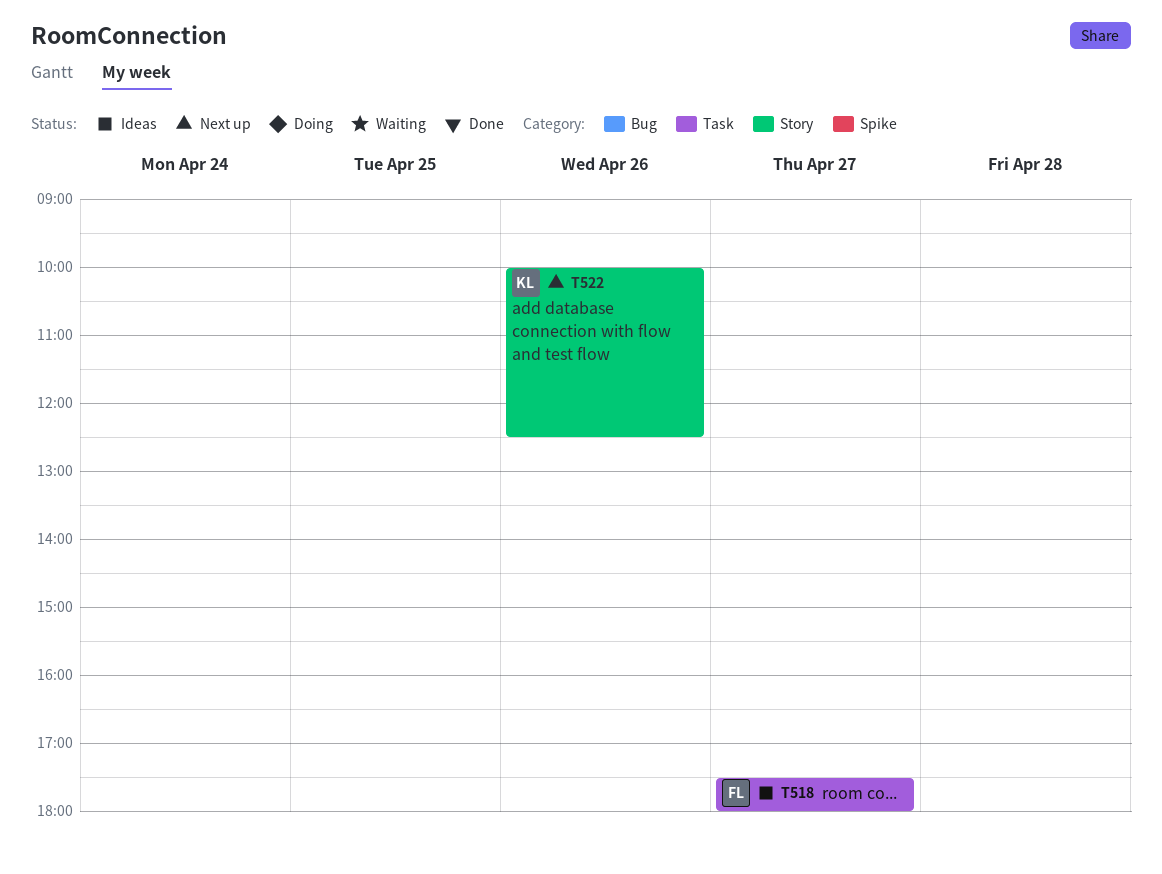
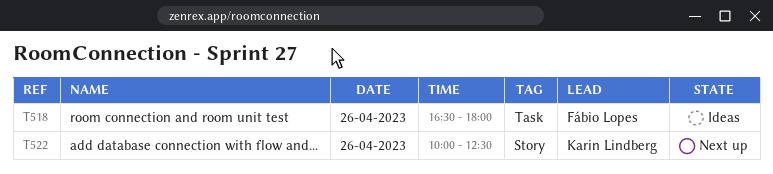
T518, day: Apr 27 -> Apr 26
T518, begins: 17:30 -> 16:30

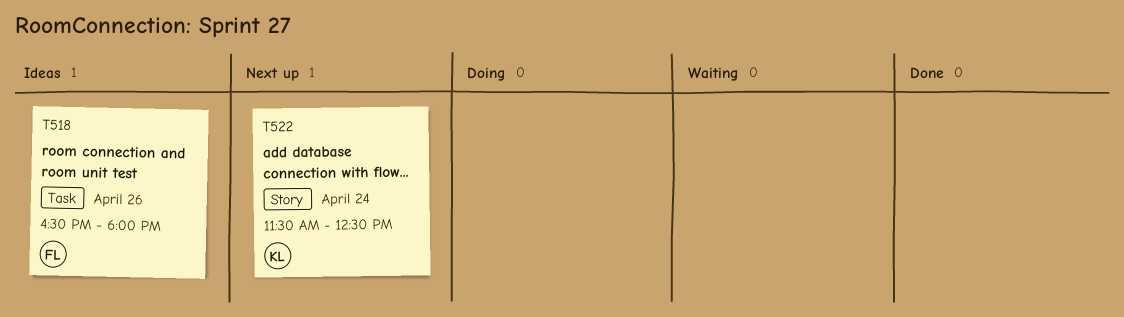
T522, day: Apr 26 -> Apr 24
T522, begins: 10:00 -> 11:30

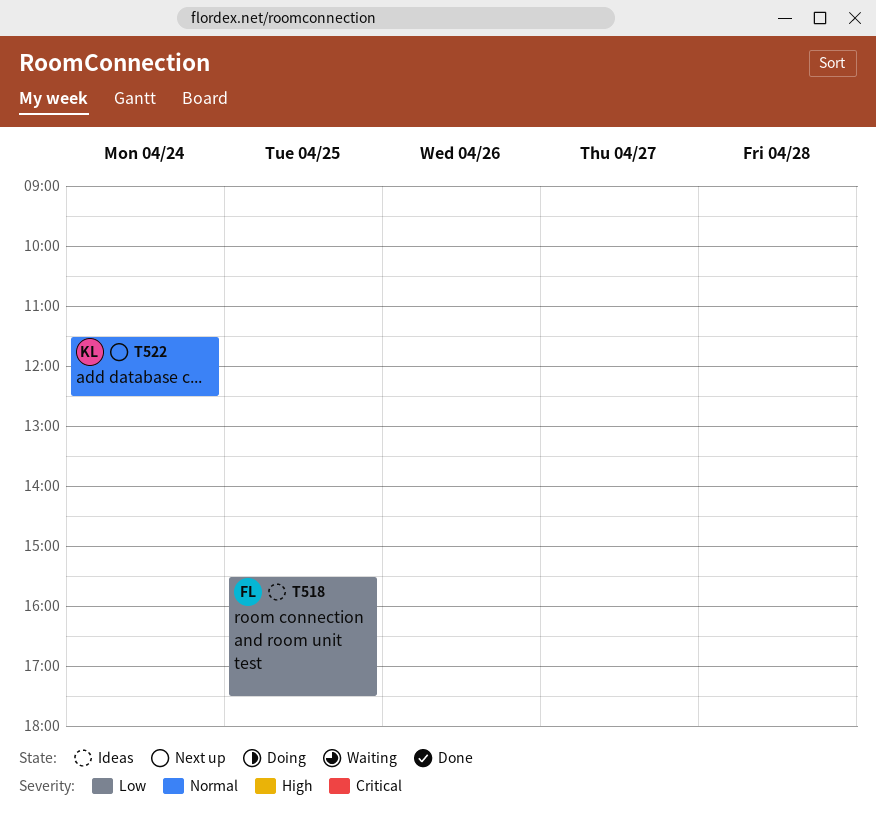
T518, day: Apr 26 -> Apr 25
T518, begins: 16:30 -> 15:30
T518, ends: 18:00 -> 17:30

